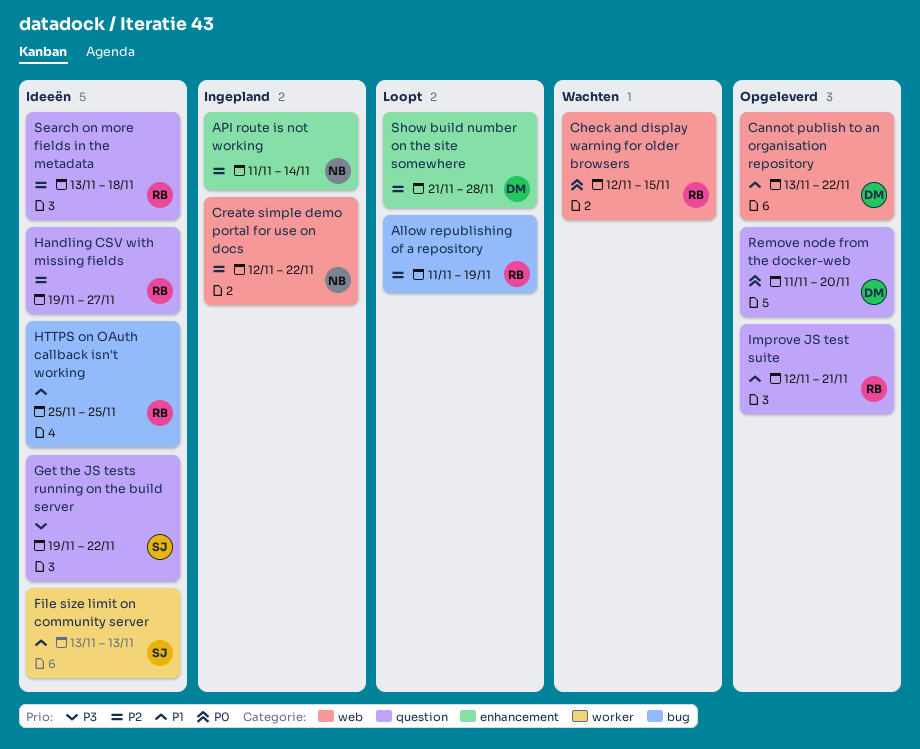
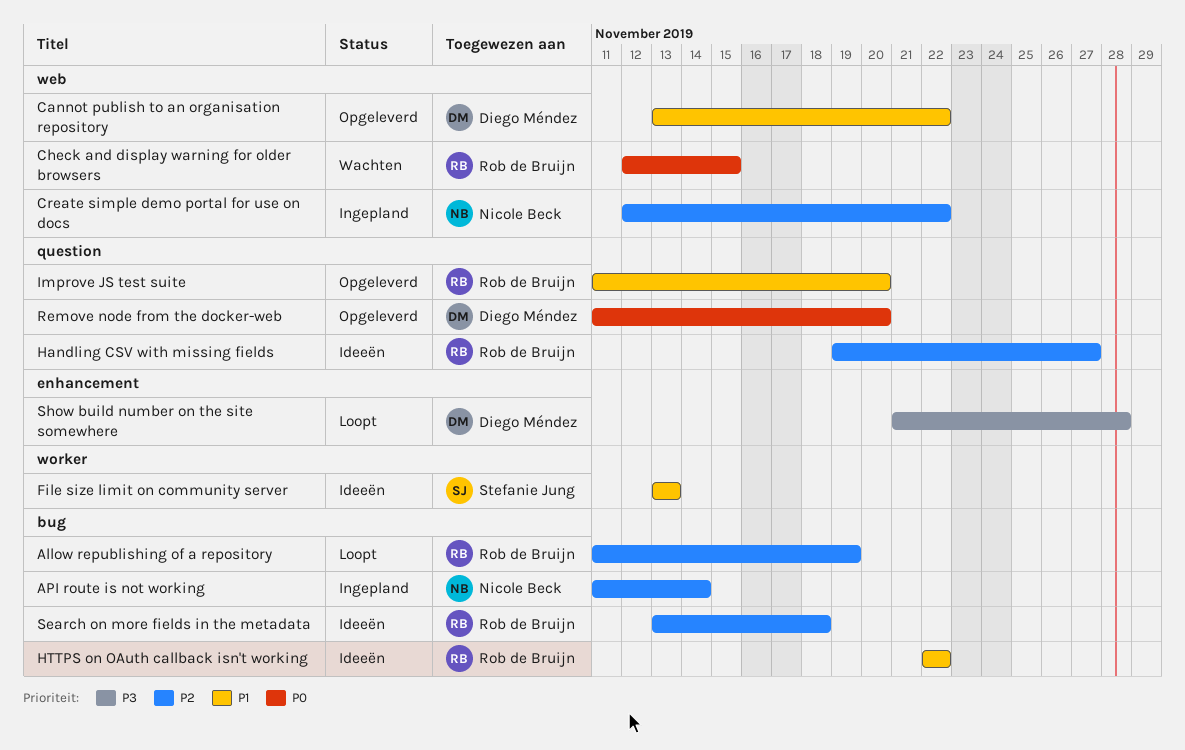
API route is not working, label: enhancement -> bug
Get the JS tests running on the build server: present -> none
HTTPS on OAuth callback isn't working, start: Nov 25 -> Nov 22
HTTPS on OAuth callback isn't working, due: Nov 25 -> Nov 22
Improve JS test suite, start: Nov 12 -> Nov 11
Improve JS test suite, due: Nov 21 -> Nov 20
Search on more fields in the metadata, label: question -> bug
Show build number on the site somewhere, priority: P2 -> P3

